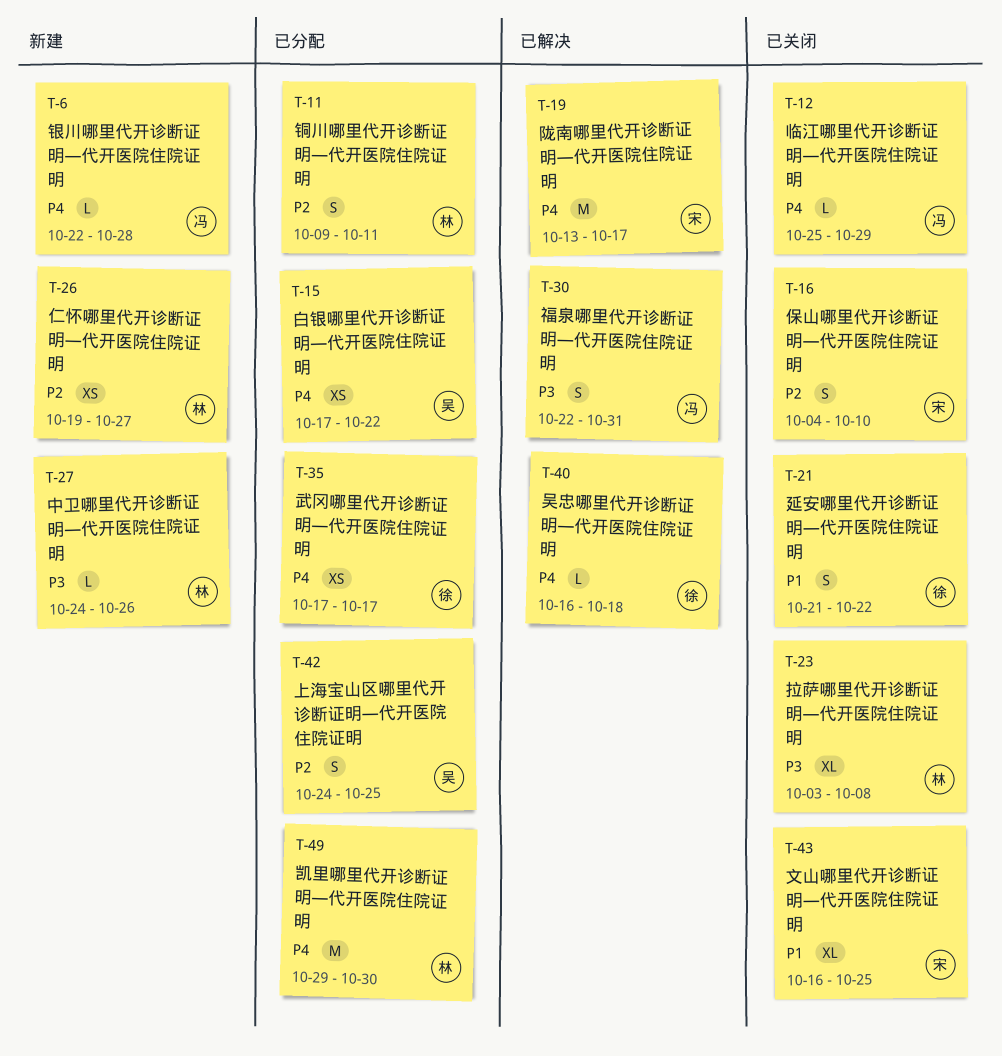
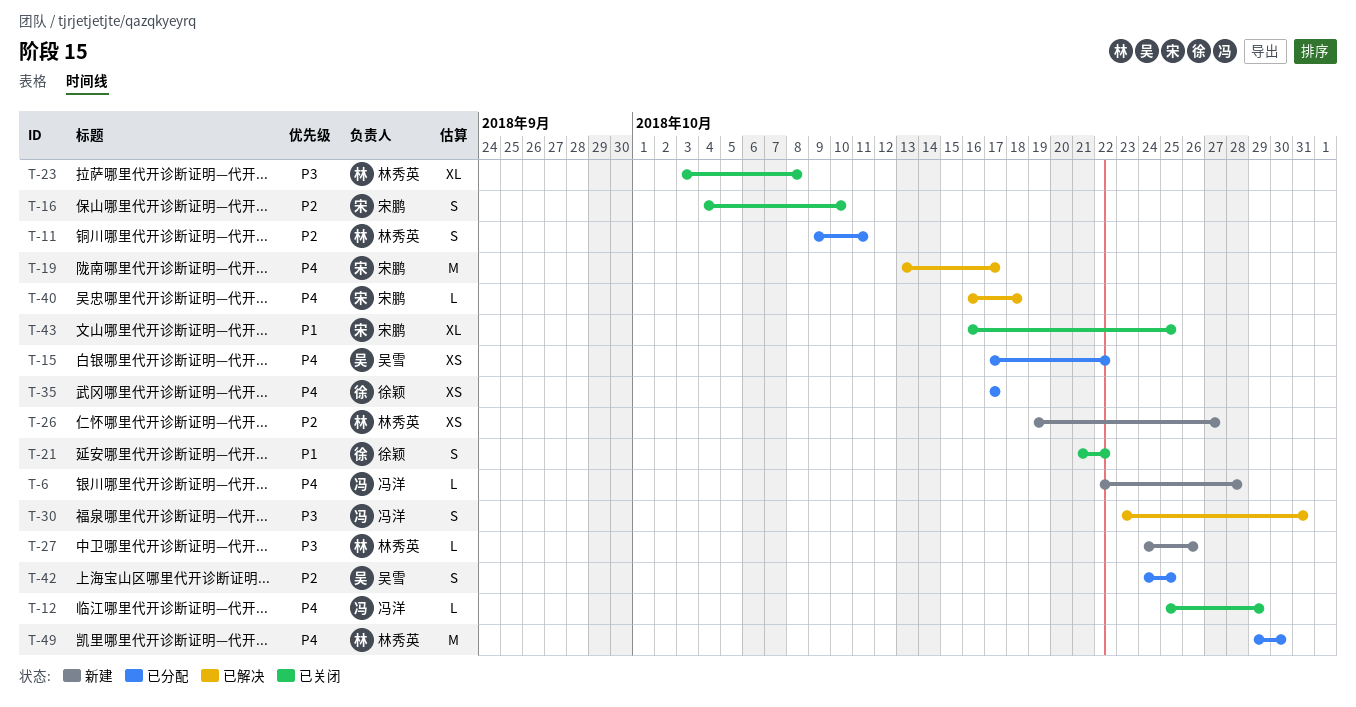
T-30, start: Oct 22 -> Oct 23
T-40, owner: 徐颖 -> 宋鹏

